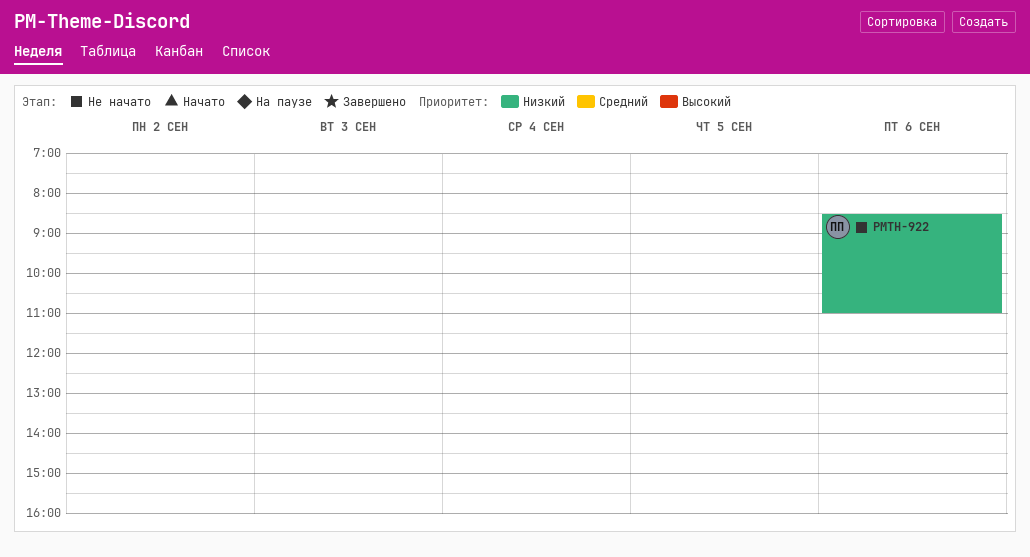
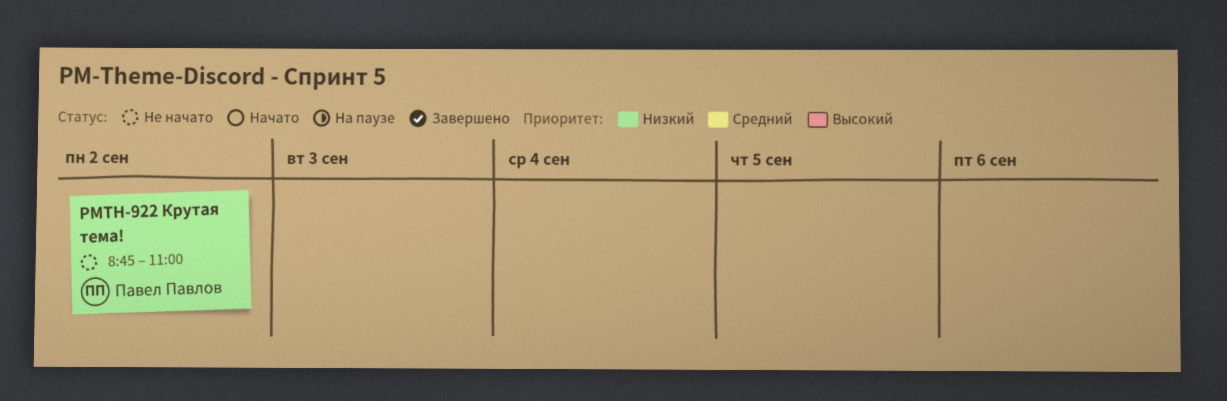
PMTH-922, day: Sep 6 -> Sep 2
PMTH-922, begins: 08:30 -> 08:45

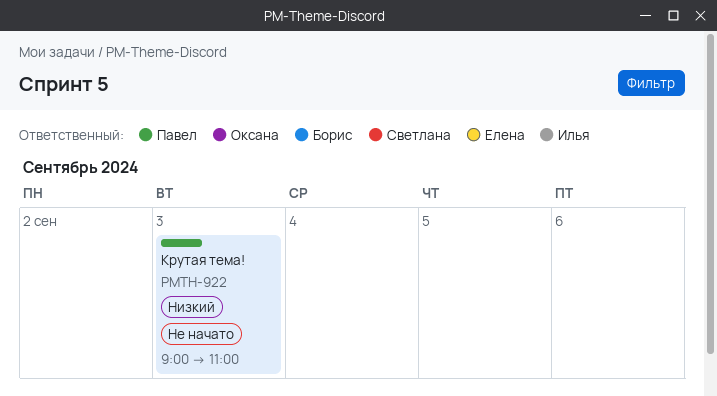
PMTH-922, day: Sep 2 -> Sep 3
PMTH-922, begins: 08:45 -> 09:00

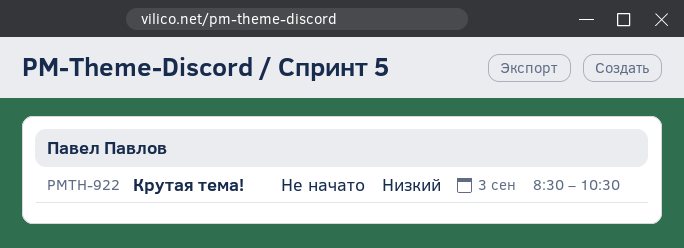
PMTH-922, begins: 09:00 -> 08:30
PMTH-922, ends: 11:00 -> 10:30

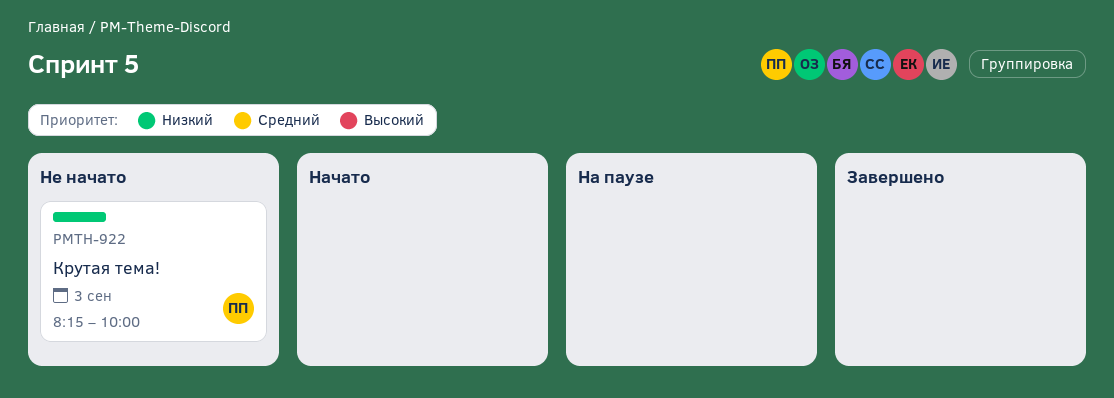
PMTH-922, begins: 08:30 -> 08:15
PMTH-922, ends: 10:30 -> 10:00

